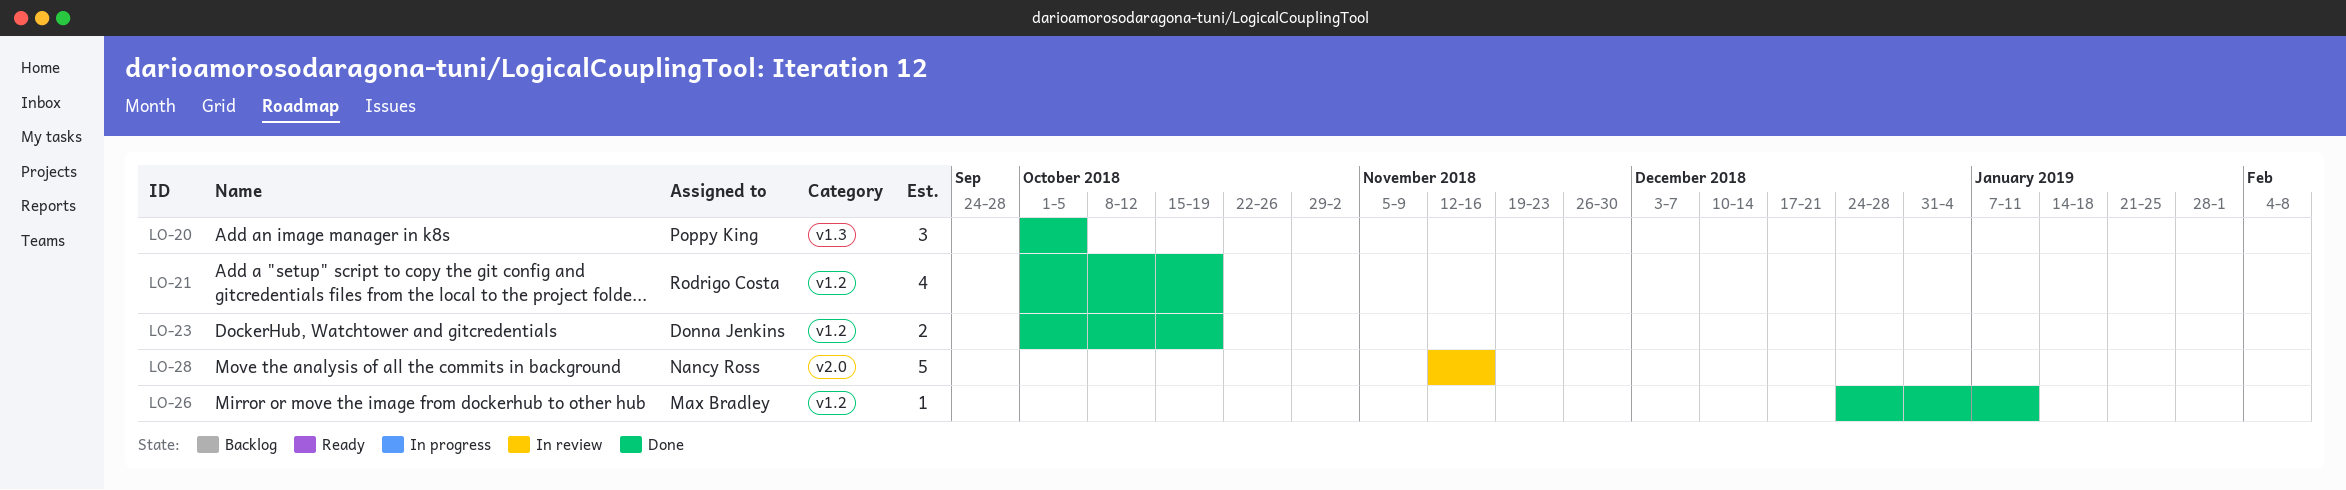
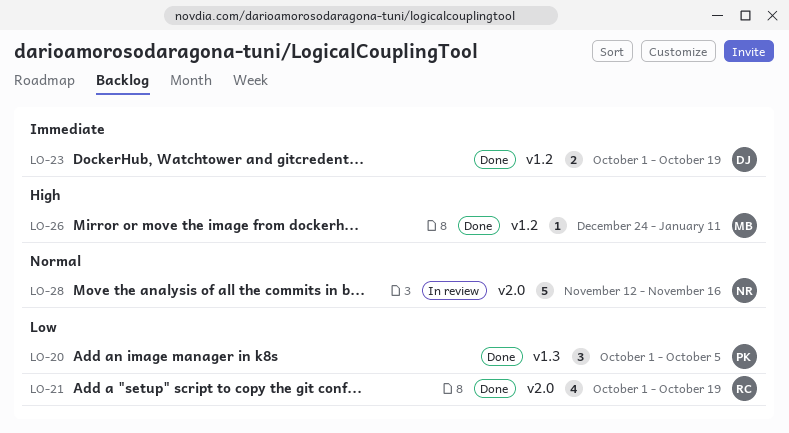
LO-21, label: v1.2 -> v2.0

